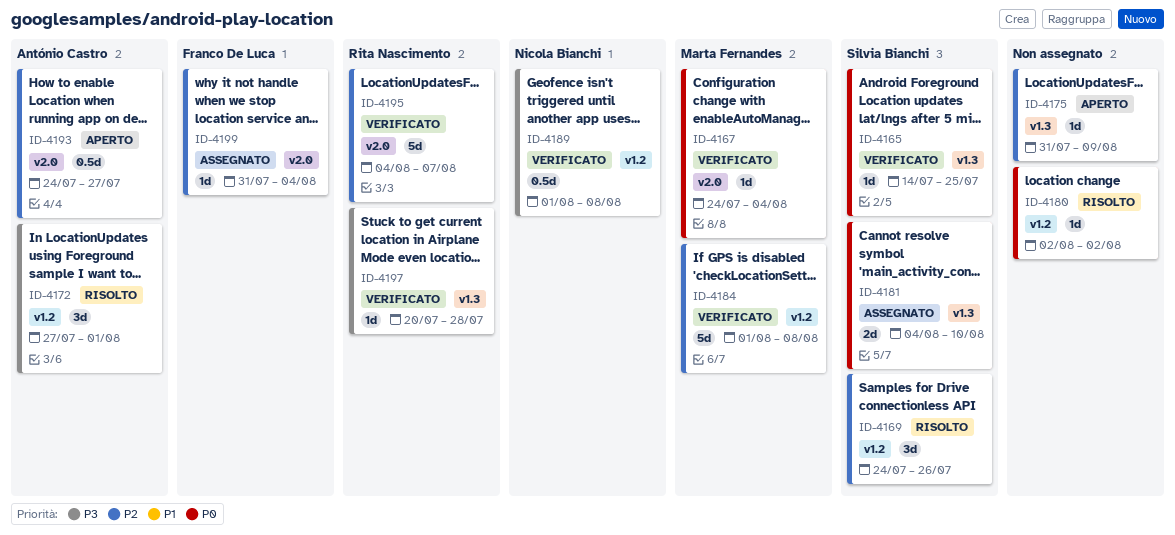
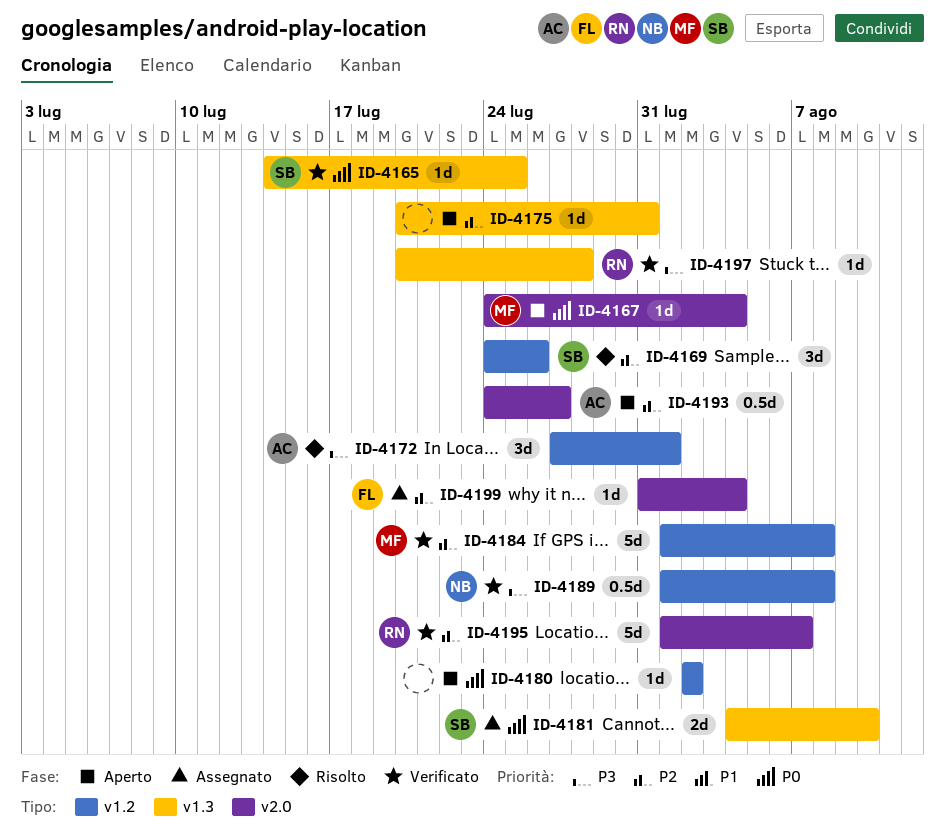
ID-4167, status: Verificato -> Aperto
ID-4175, start: Jul 31 -> Jul 20
ID-4175, due: Aug 9 -> Jul 31
ID-4180, status: Risolto -> Aperto
ID-4195, start: Aug 4 -> Aug 1

